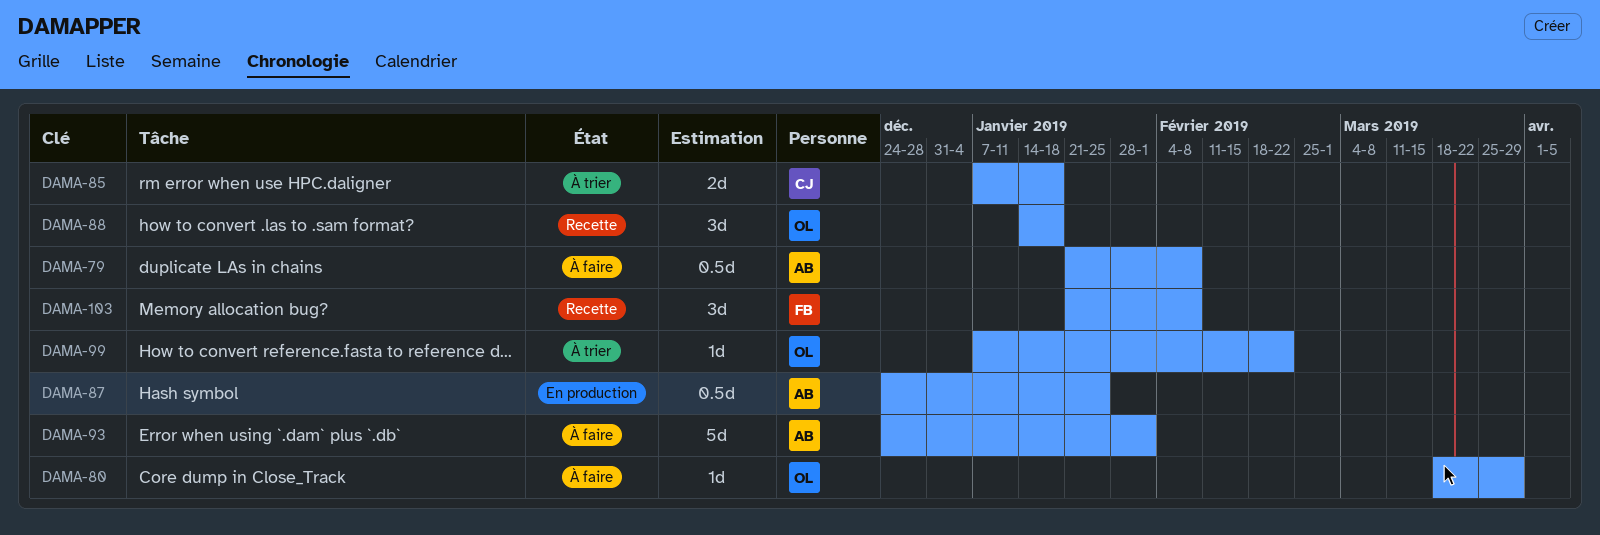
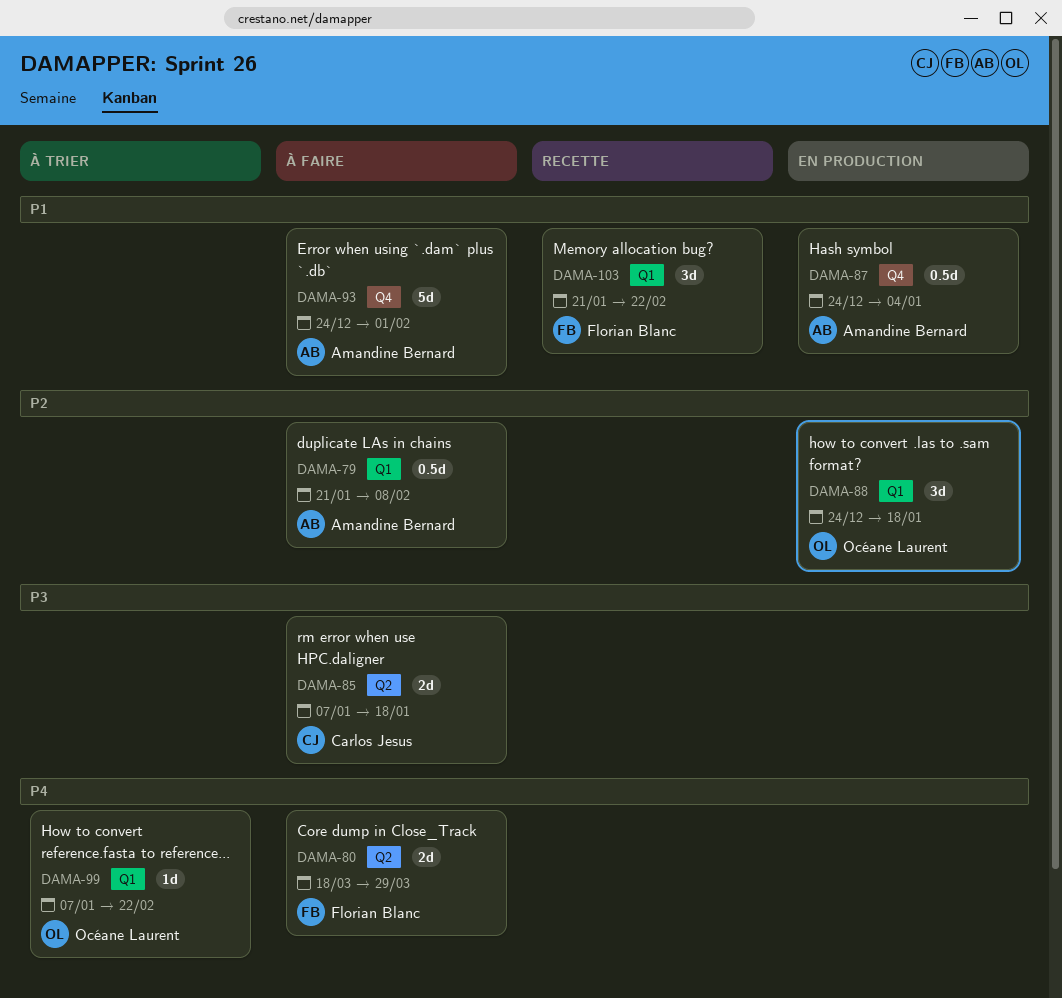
DAMA-80, owner: Océane Laurent -> Florian Blanc
DAMA-80, estimate: 1d -> 2d
DAMA-85, status: À trier -> À faire
DAMA-87, due: Jan 25 -> Jan 4
DAMA-88, status: Recette -> En production
DAMA-88, start: Jan 14 -> Dec 24
DAMA-103, due: Feb 8 -> Feb 22

